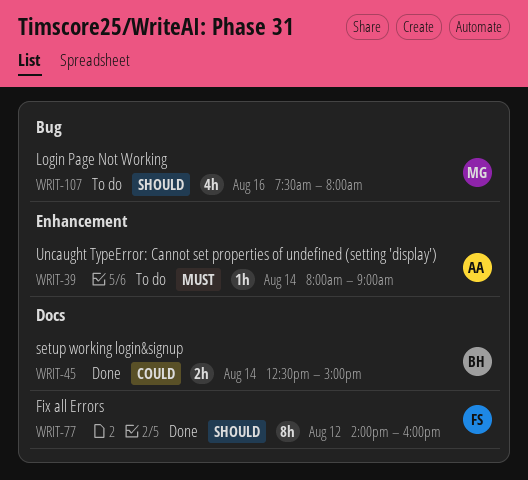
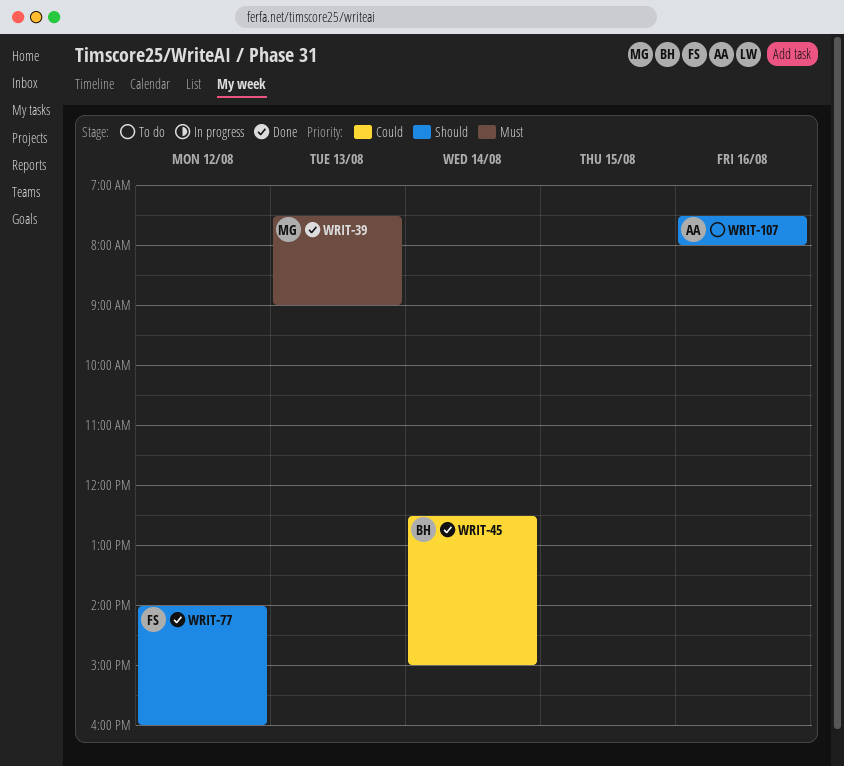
WRIT-39, status: To do -> Done
WRIT-39, owner: AA -> MG
WRIT-39, day: Aug 14 -> Aug 13
WRIT-39, begins: 08:00 -> 07:30
WRIT-107, owner: MG -> AA

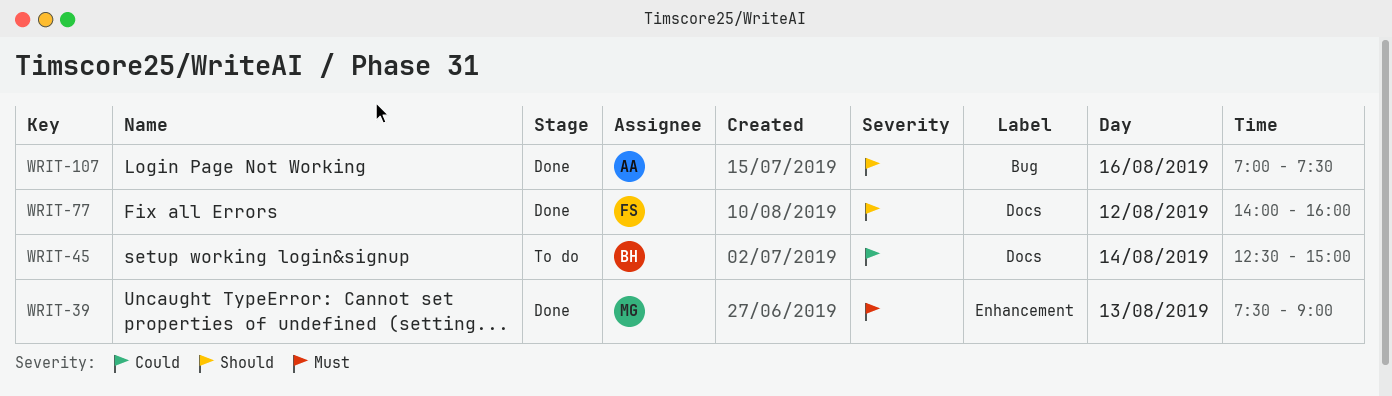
WRIT-45, status: Done -> To do
WRIT-107, status: To do -> Done
WRIT-107, begins: 07:30 -> 07:00
WRIT-107, ends: 08:00 -> 07:30

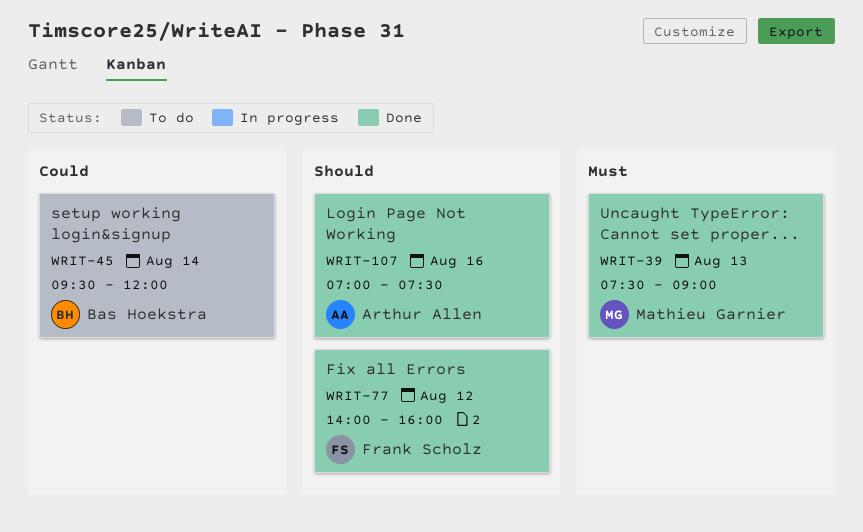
WRIT-45, begins: 12:30 -> 09:30
WRIT-45, ends: 15:00 -> 12:00

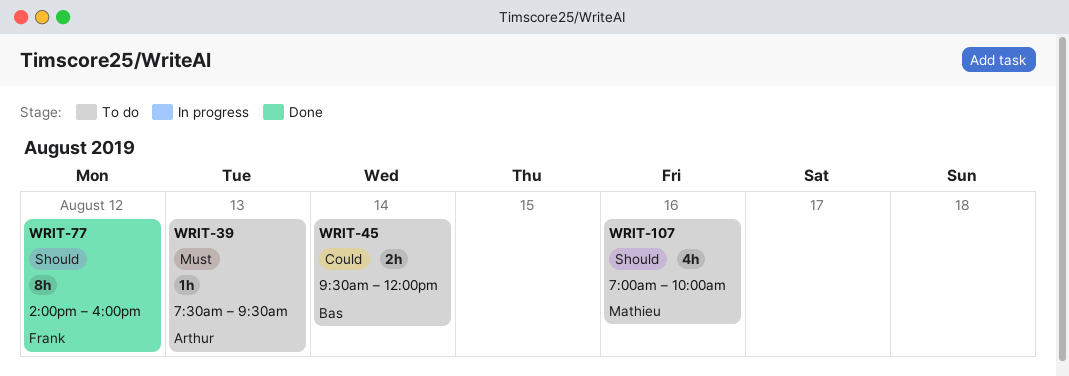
WRIT-39, status: Done -> To do
WRIT-39, owner: Mathieu Garnier -> Arthur Allen
WRIT-39, ends: 09:00 -> 09:30
WRIT-107, status: Done -> To do
WRIT-107, owner: Arthur Allen -> Mathieu Garnier
WRIT-107, ends: 07:30 -> 10:00

